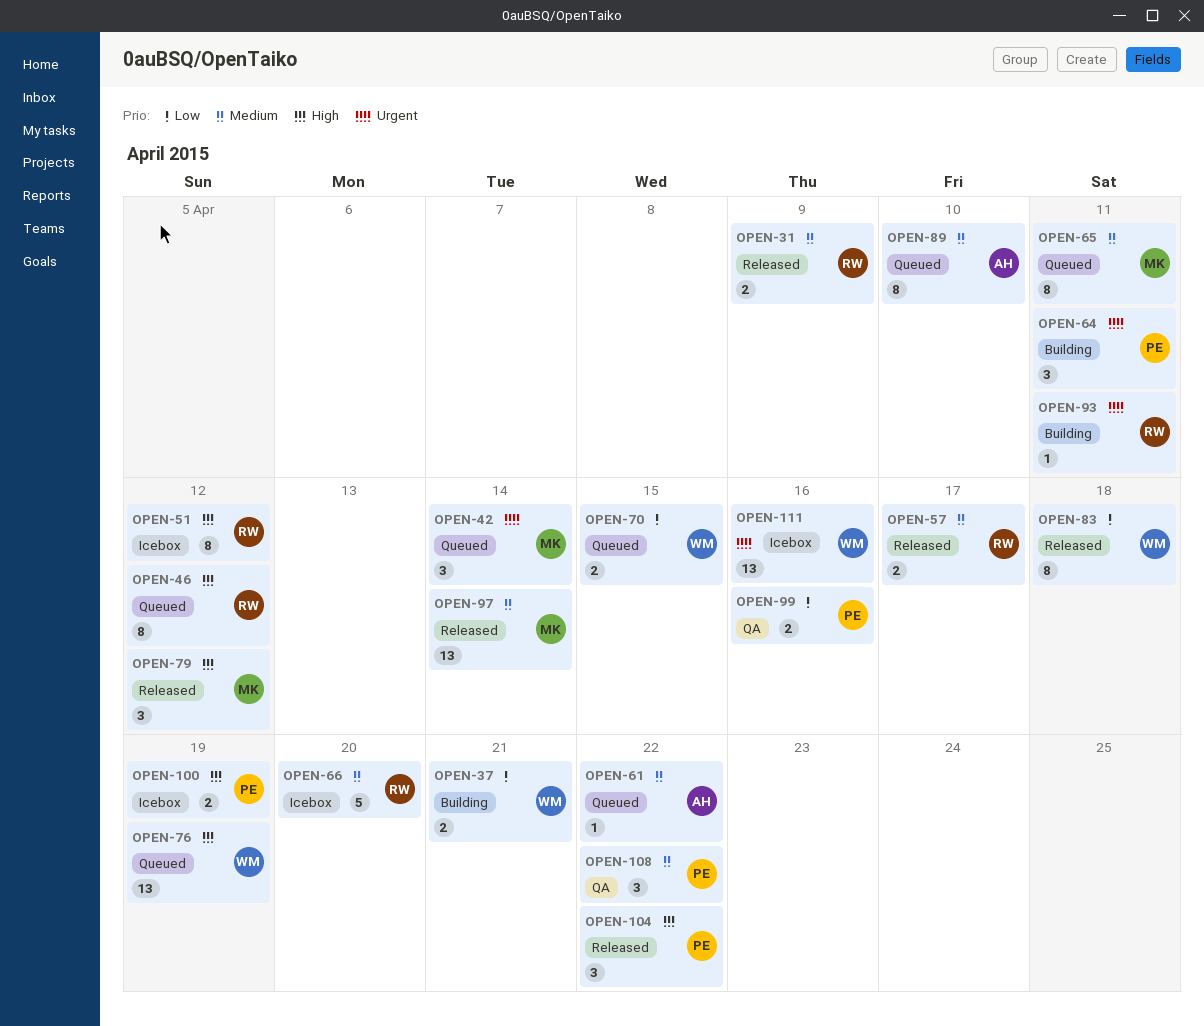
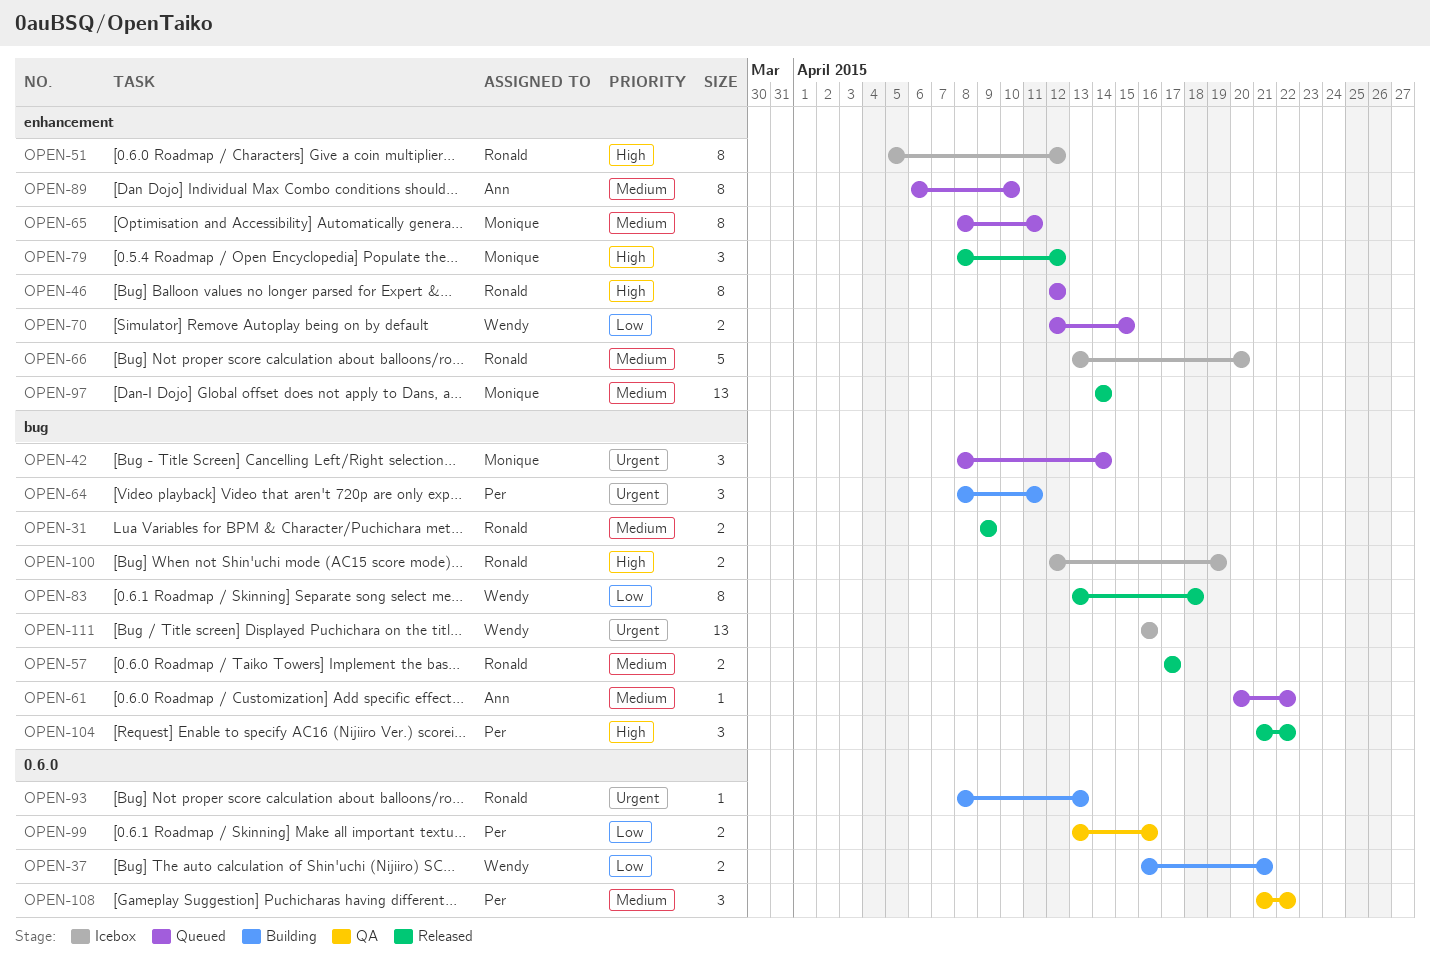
OPEN-76: present -> none
OPEN-93, due: Apr 11 -> Apr 13
OPEN-100, owner: Per -> Ronald

